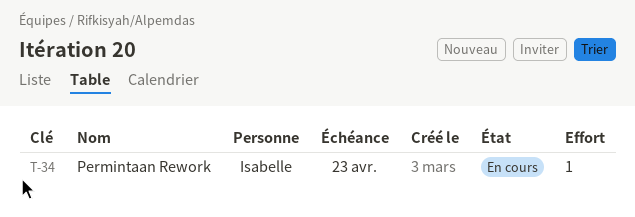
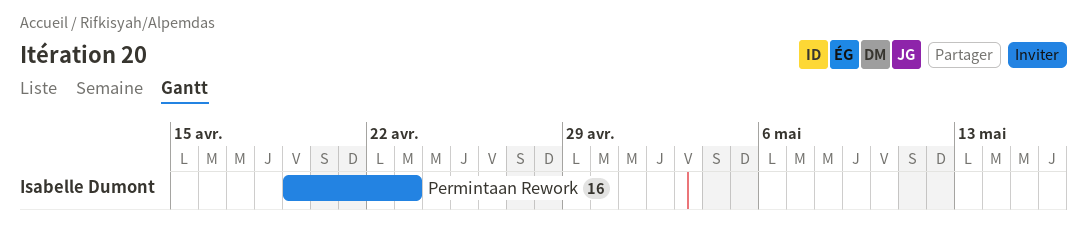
Permintaan Rework, estimate: 1 -> 16

